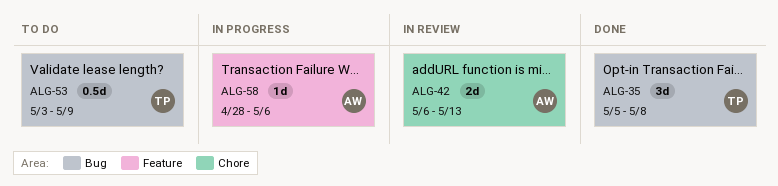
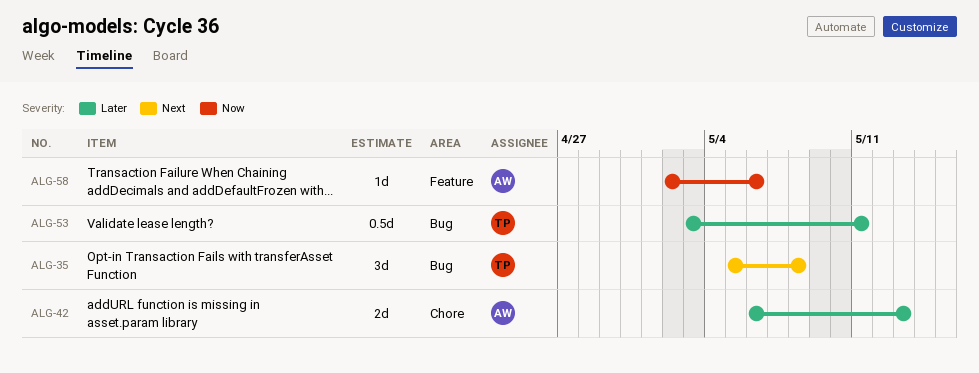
ALG-53, due: May 9 -> May 11
ALG-58, start: Apr 28 -> May 2

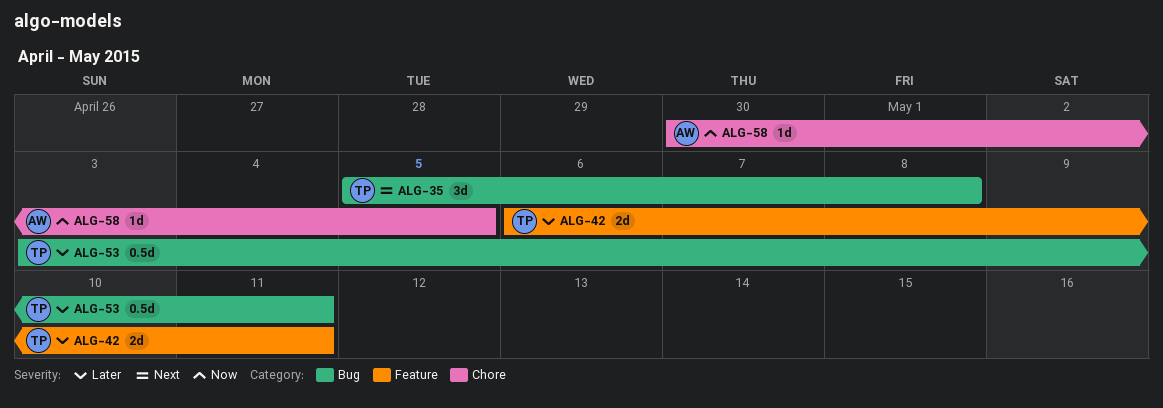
ALG-42, owner: AW -> TP
ALG-42, label: Chore -> Feature
ALG-42, due: May 13 -> May 11
ALG-58, label: Feature -> Chore
ALG-58, start: May 2 -> Apr 30
ALG-58, due: May 6 -> May 5

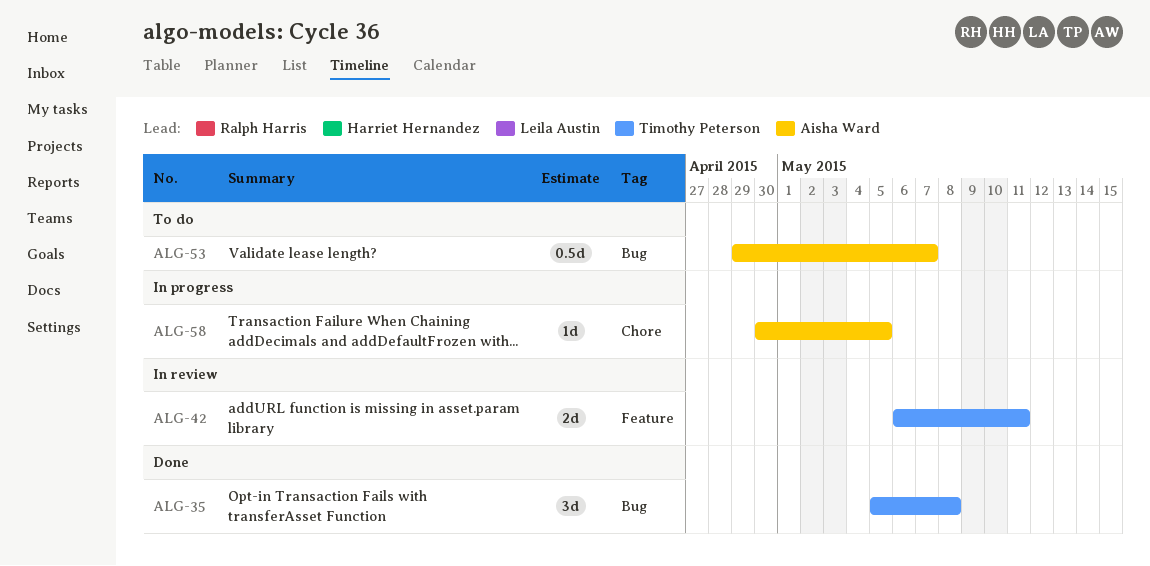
ALG-53, owner: Timothy Peterson -> Aisha Ward
ALG-53, start: May 3 -> Apr 29
ALG-53, due: May 11 -> May 7

